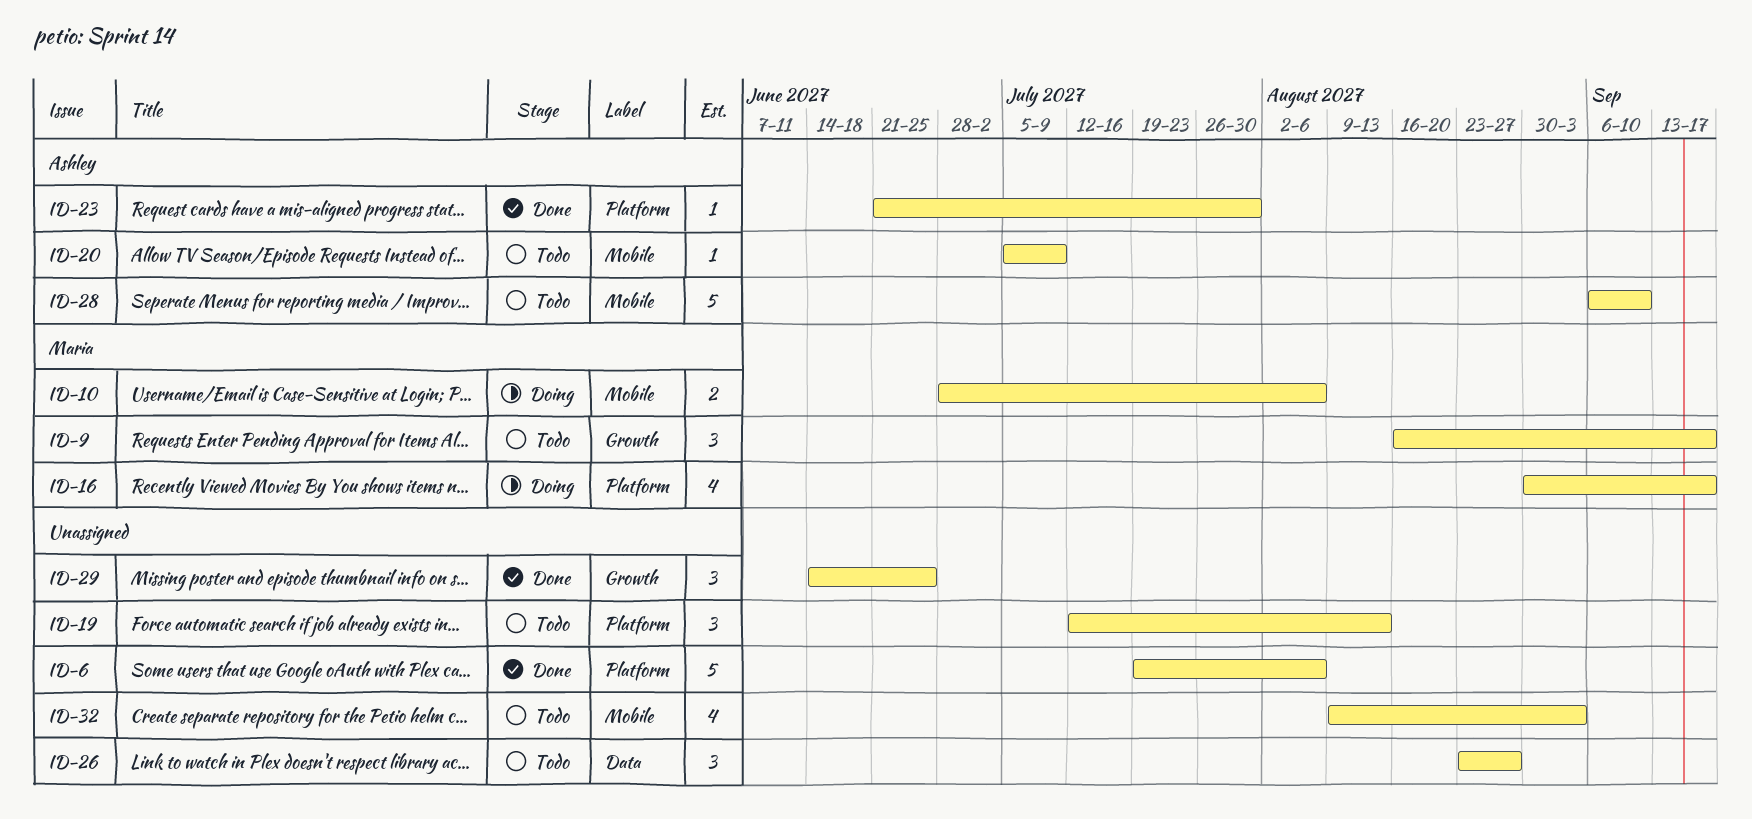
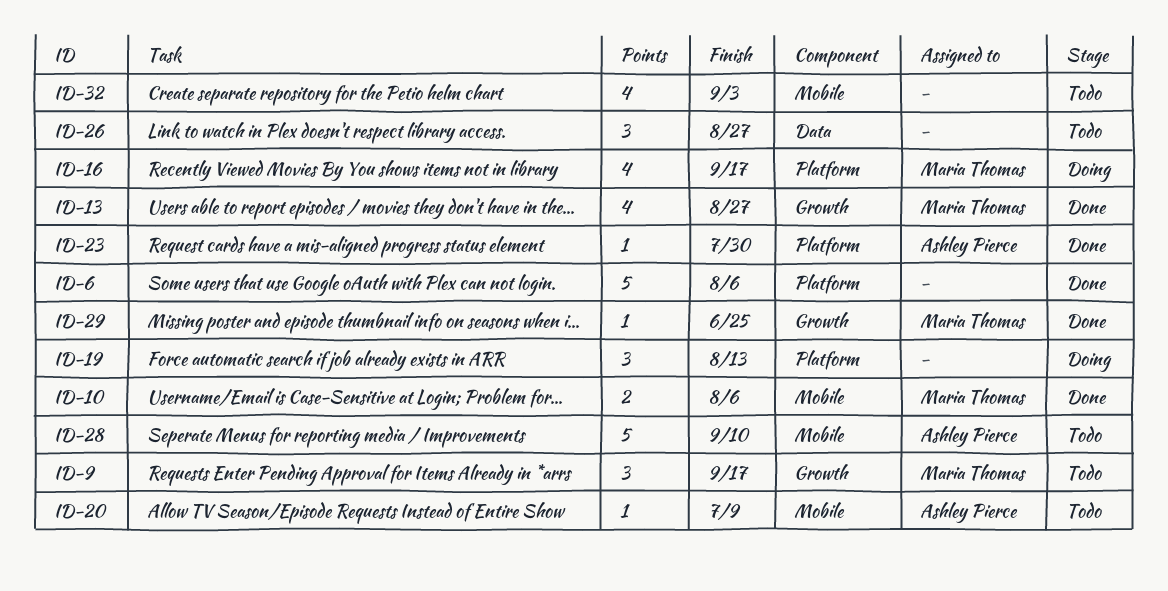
ID-10, status: Doing -> Done
ID-13: none -> present
ID-19, status: Todo -> Doing
ID-29, owner: none -> Maria Thomas
ID-29, estimate: 3 -> 1

